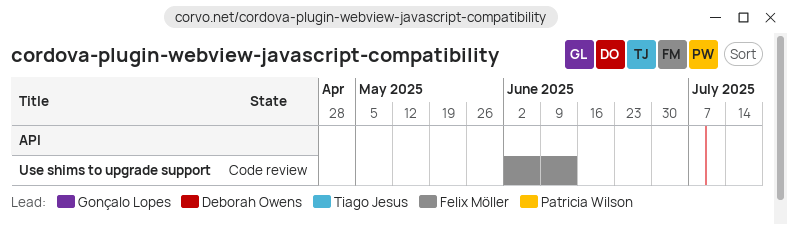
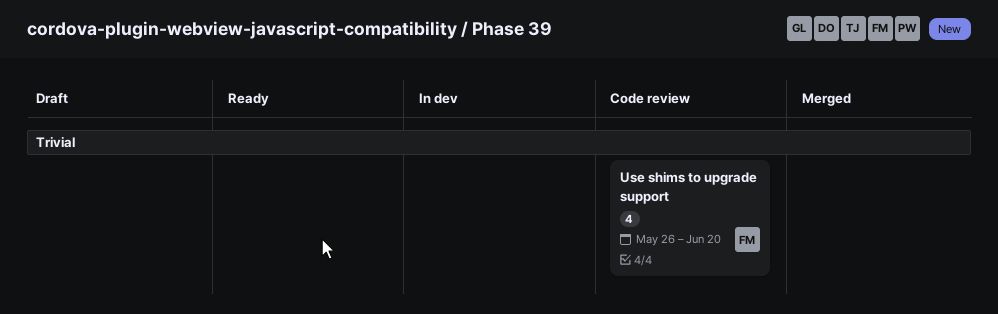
Use shims to upgrade support, start: Jun 2 -> May 26
Use shims to upgrade support, due: Jun 13 -> Jun 20

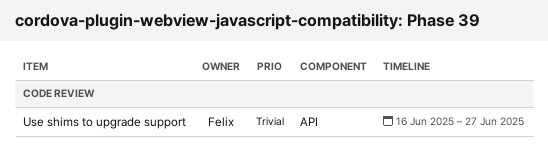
Use shims to upgrade support, start: May 26 -> Jun 16
Use shims to upgrade support, due: Jun 20 -> Jun 27

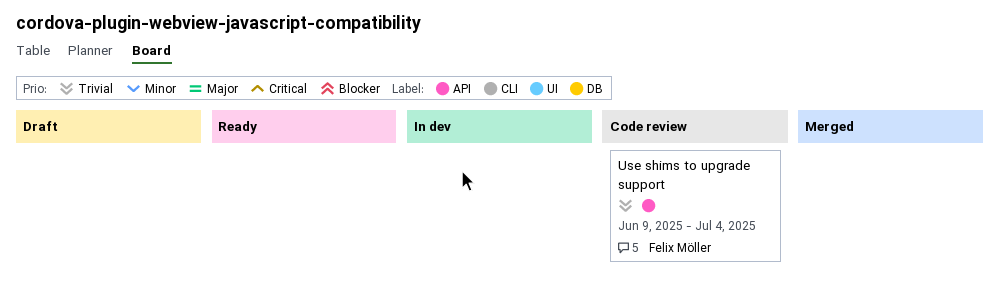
Use shims to upgrade support, start: Jun 16 -> Jun 9
Use shims to upgrade support, due: Jun 27 -> Jul 4

